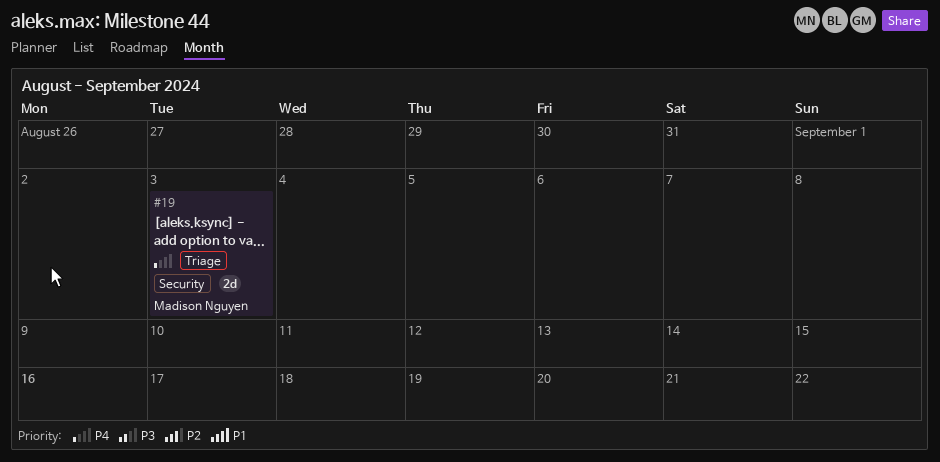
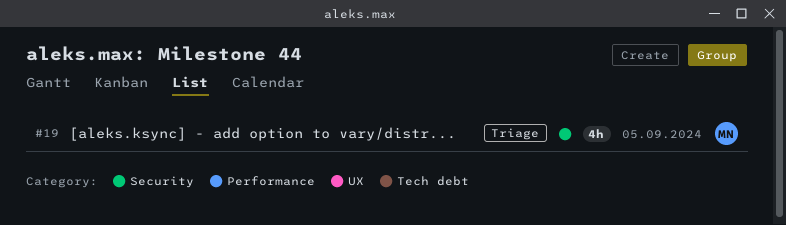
#19, estimate: 2d -> 4h
#19, due: Sep 3 -> Sep 5

